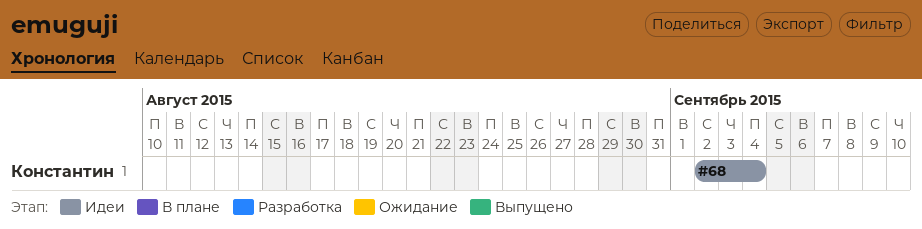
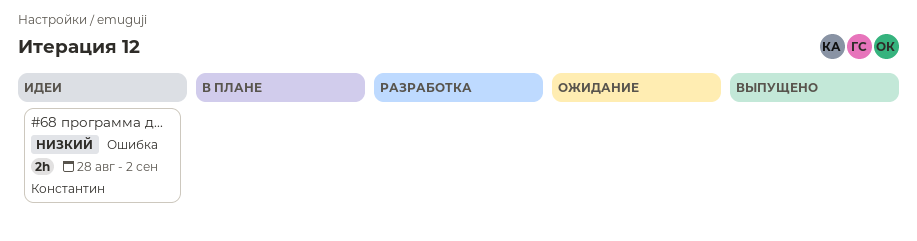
#68, start: Sep 2 -> Aug 28
#68, due: Sep 4 -> Sep 2

